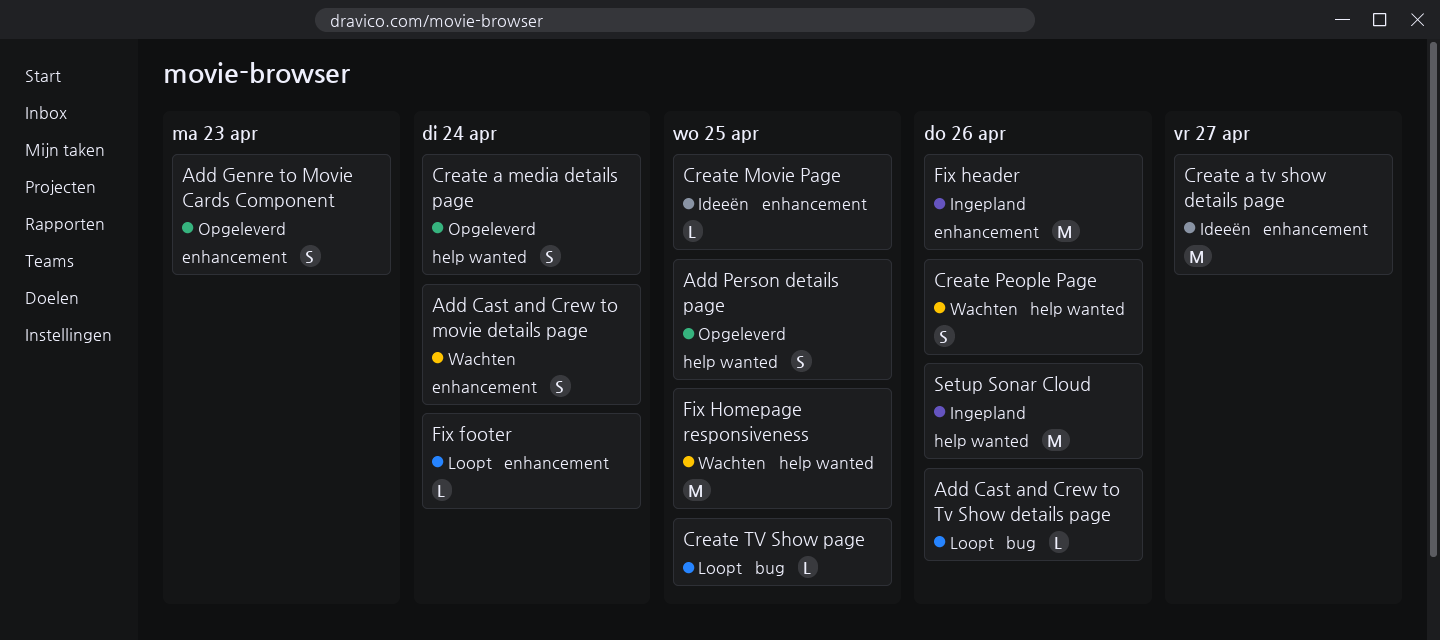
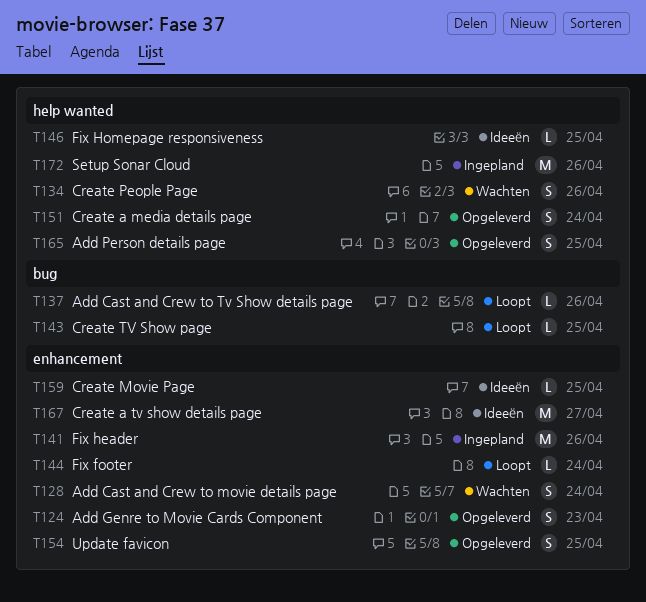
Fix Homepage responsiveness, status: Wachten -> Ideeën
Fix Homepage responsiveness, estimate: M -> L
Update favicon: none -> present

